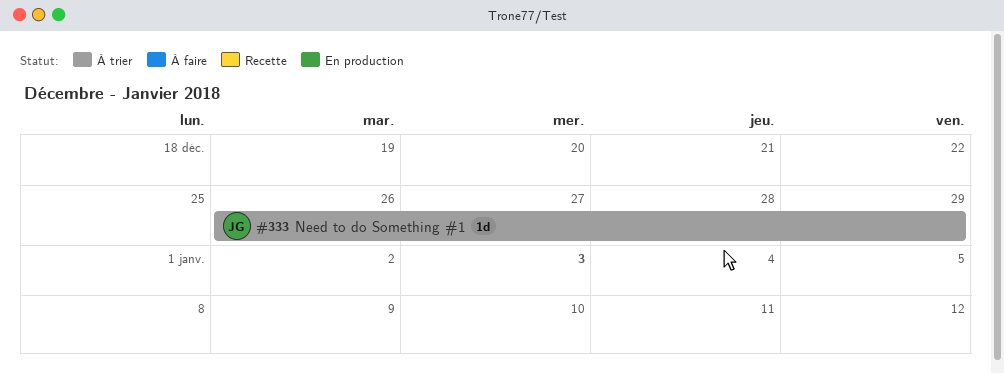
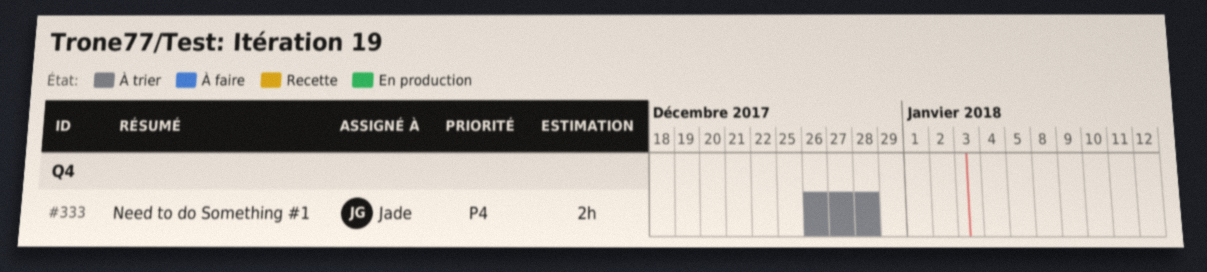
#333, estimate: 1d -> 2h
#333, due: Dec 29 -> Dec 28

